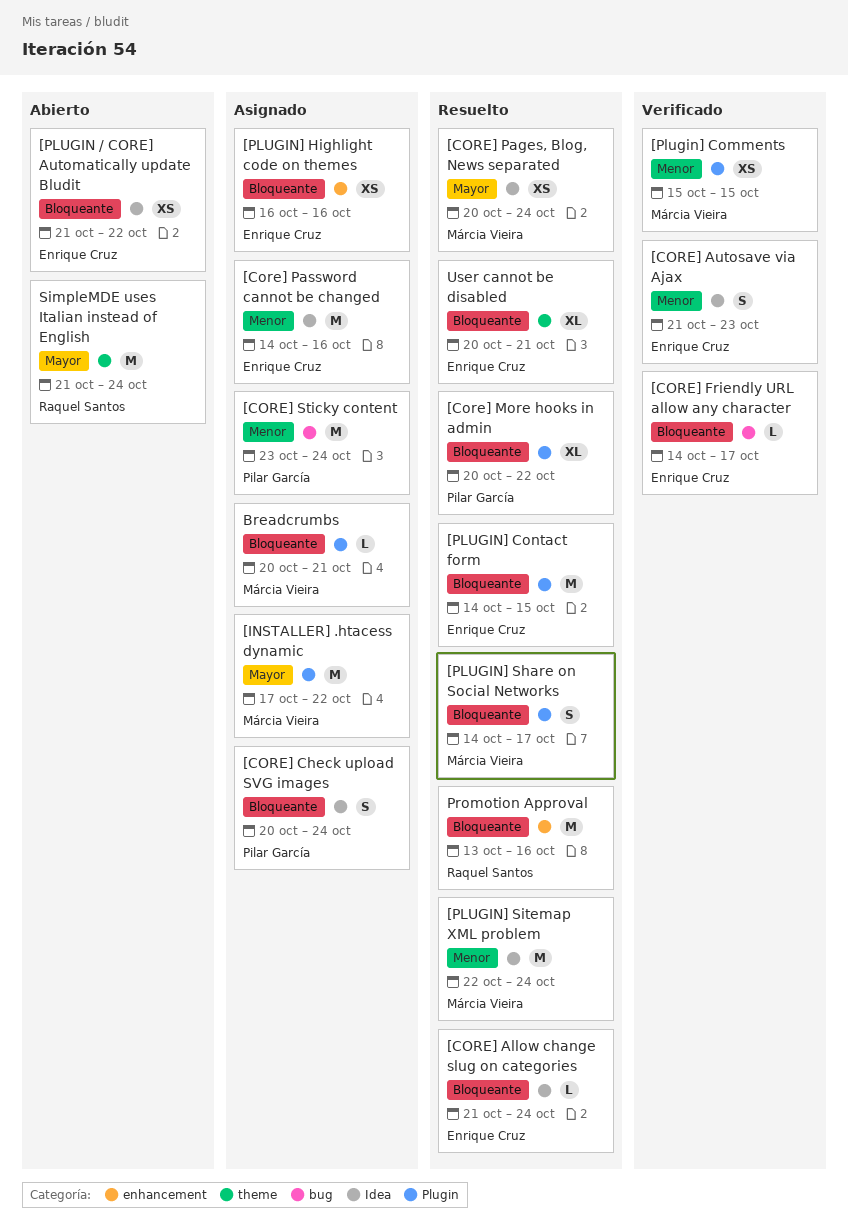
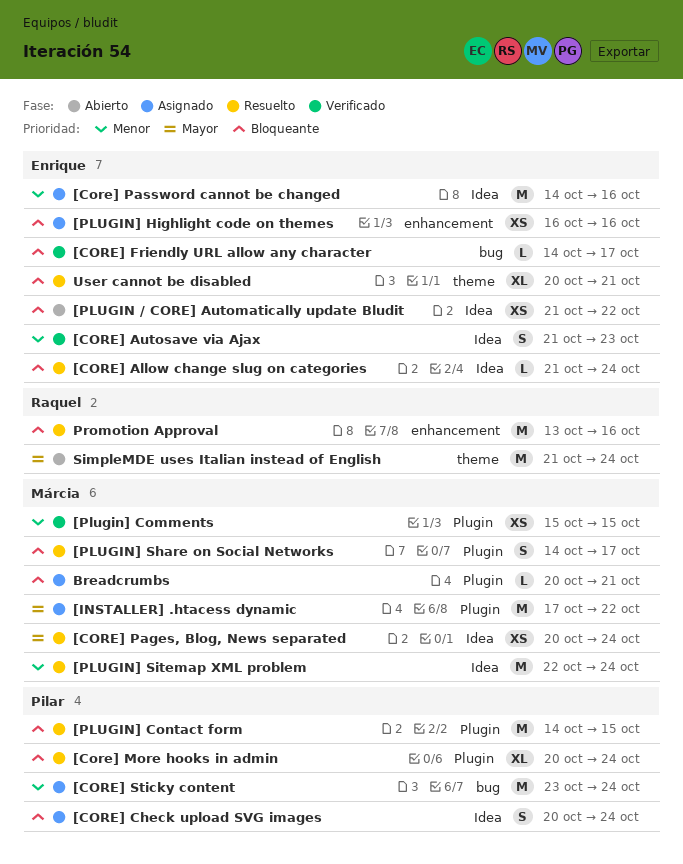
[Core] More hooks in admin, due: Oct 22 -> Oct 24
[PLUGIN] Contact form, owner: Enrique Cruz -> Pilar García

